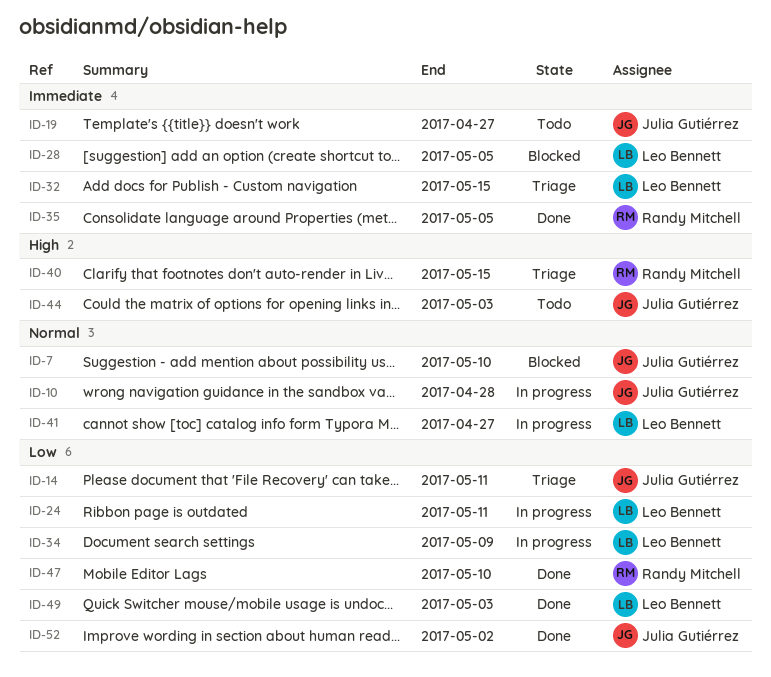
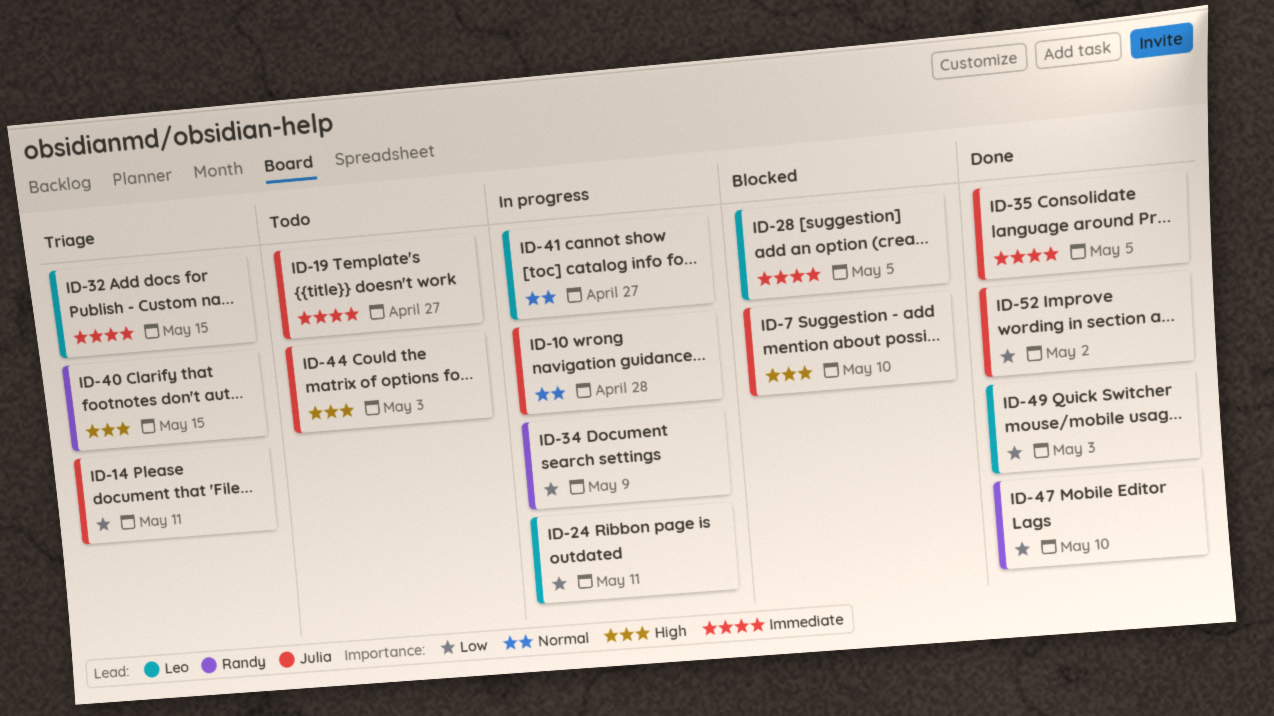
ID-7, priority: Normal -> High
ID-34, owner: Leo Bennett -> Randy Mitchell
ID-35, owner: Randy Mitchell -> Julia Gutiérrez

